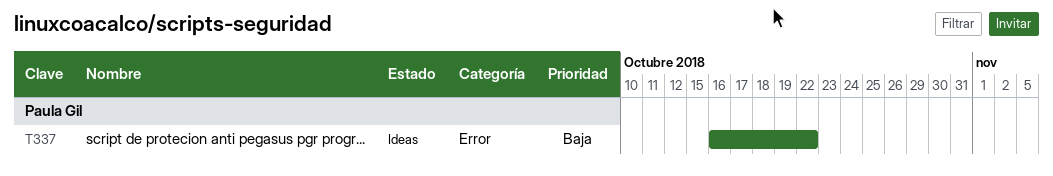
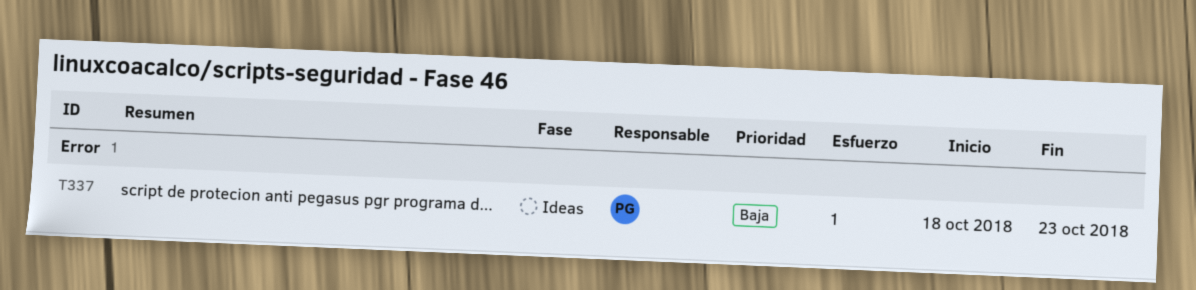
T337, start: Oct 16 -> Oct 18
T337, due: Oct 22 -> Oct 23

